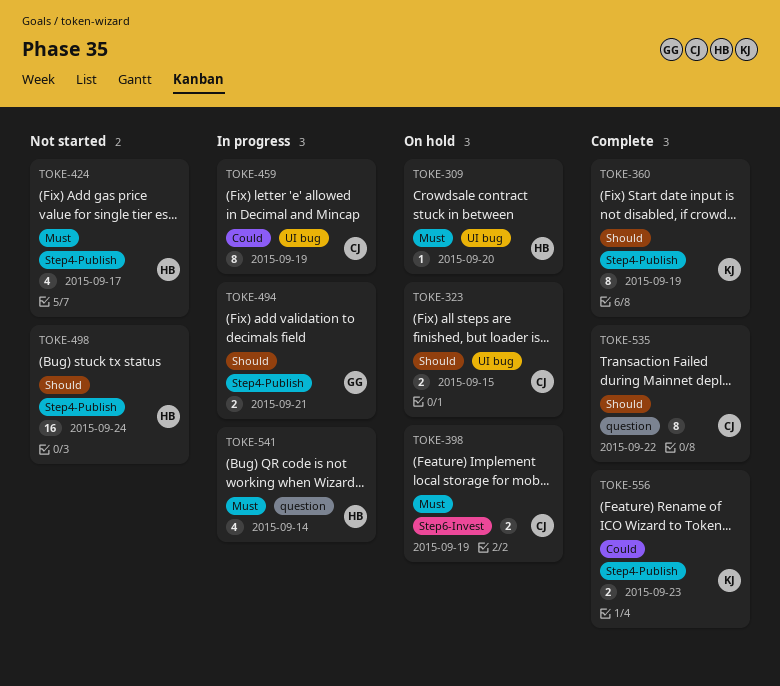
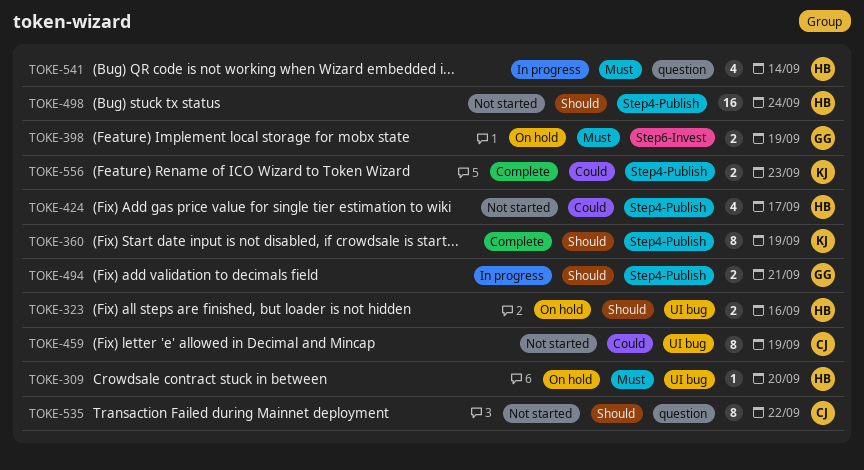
TOKE-323, owner: CJ -> HB
TOKE-323, due: Sep 15 -> Sep 16
TOKE-398, owner: CJ -> GG
TOKE-424, priority: Must -> Could
TOKE-459, status: In progress -> Not started
TOKE-535, status: Complete -> Not started

